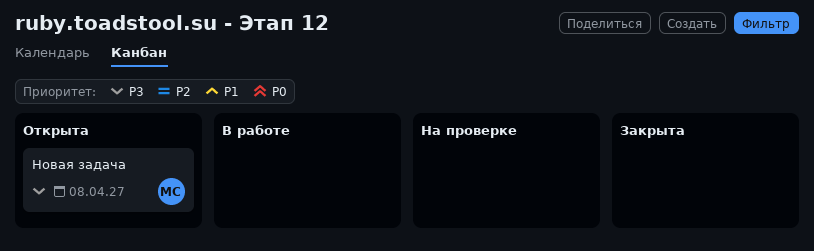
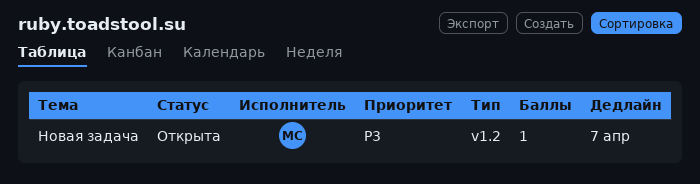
Новая задача, due: Apr 8 -> Apr 7

